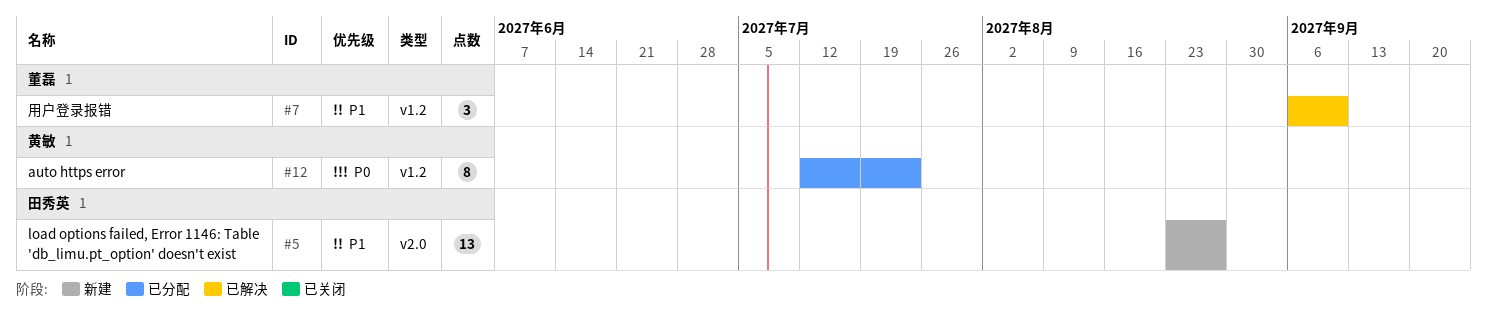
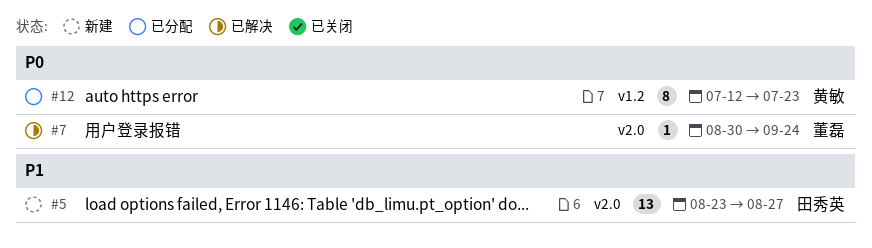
#7, priority: P1 -> P0
#7, label: v1.2 -> v2.0
#7, estimate: 3 -> 1
#7, start: Sep 6 -> Aug 30
#7, due: Sep 10 -> Sep 24

